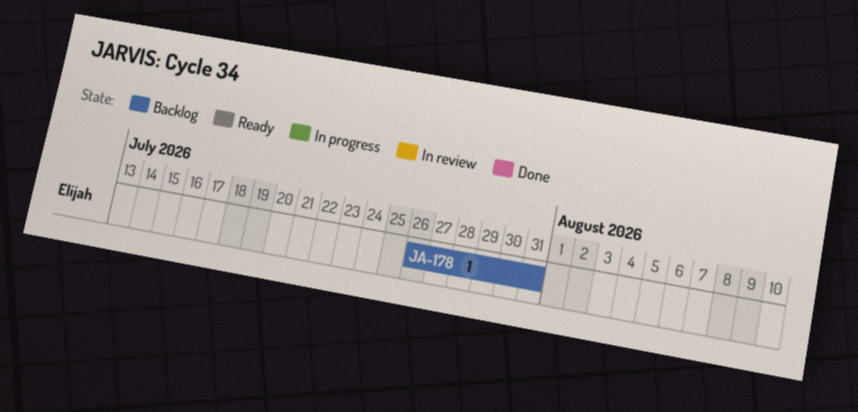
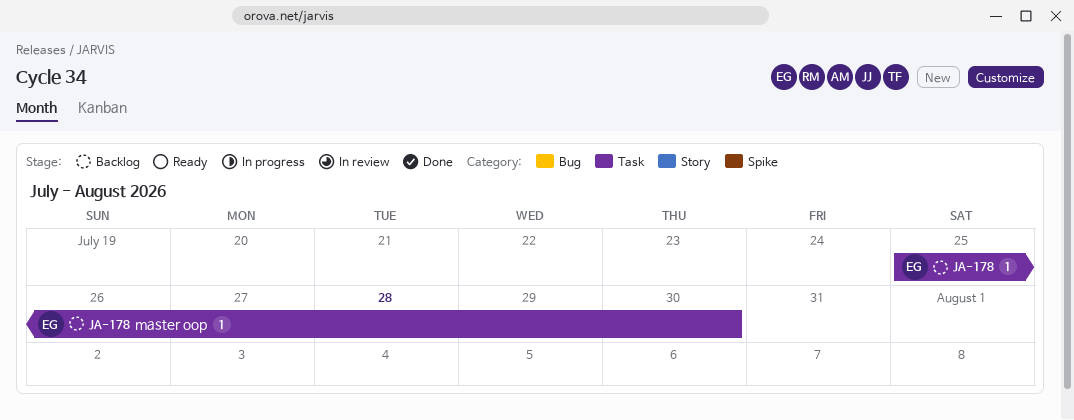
JA-178, start: Jul 26 -> Jul 25
JA-178, due: Jul 31 -> Jul 30

